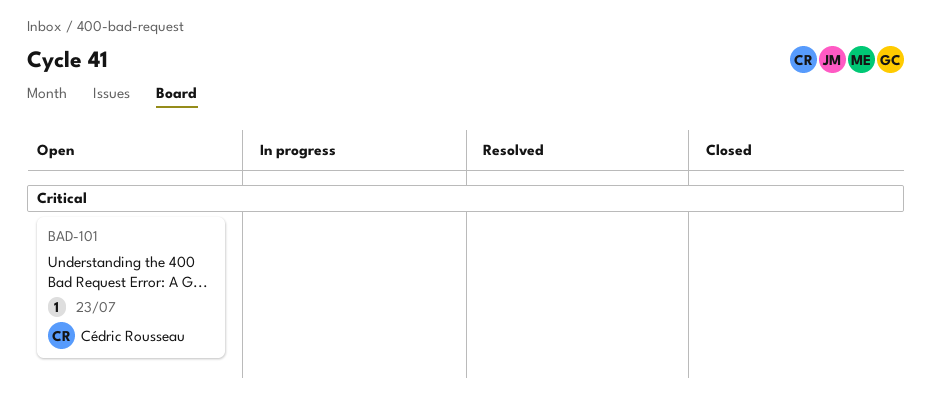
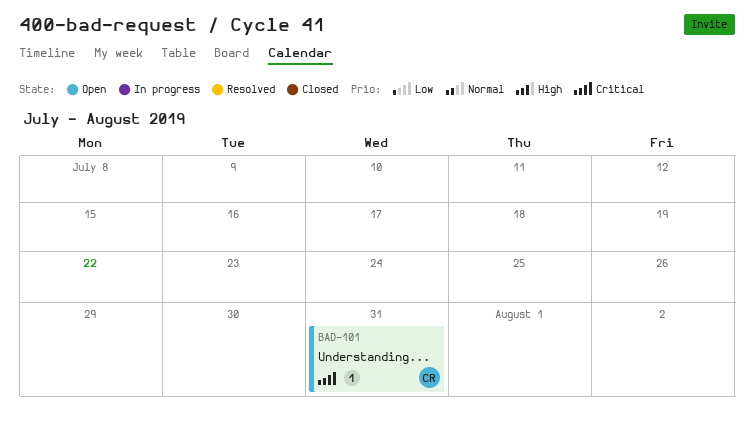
BAD-101, due: Jul 23 -> Jul 31

